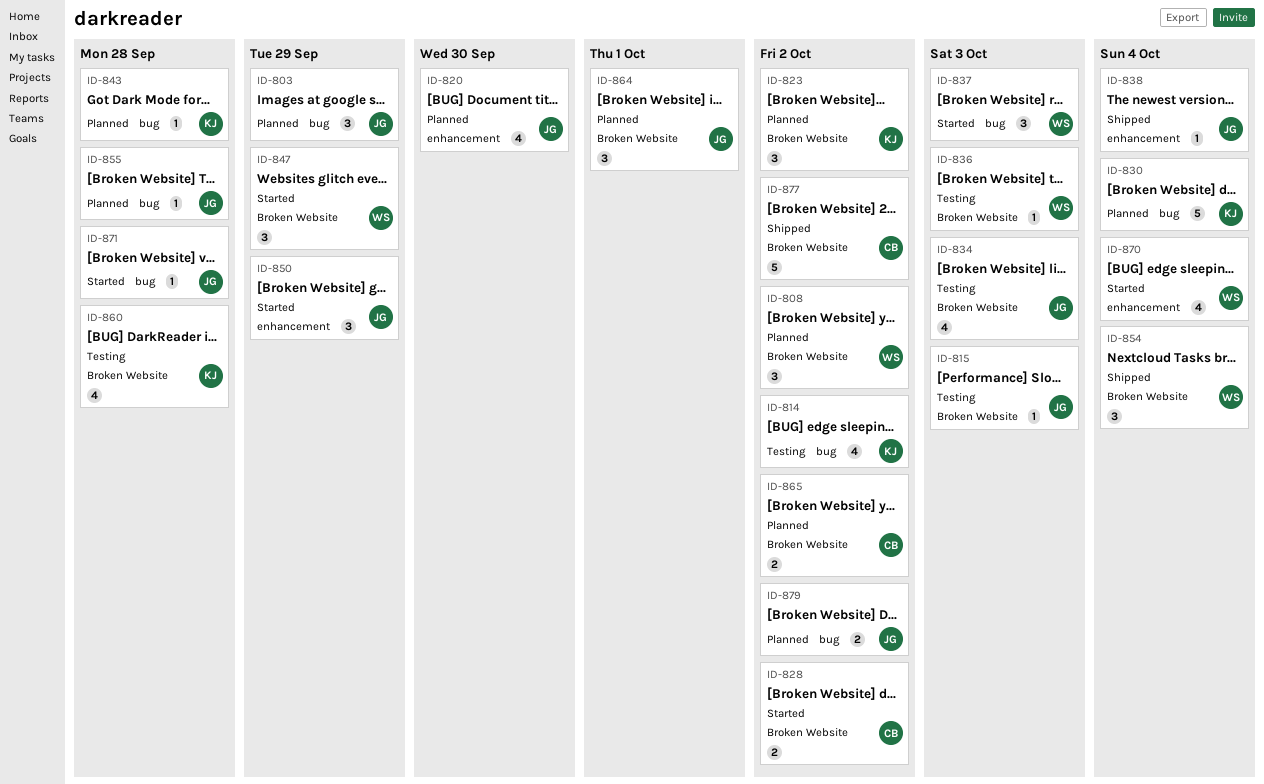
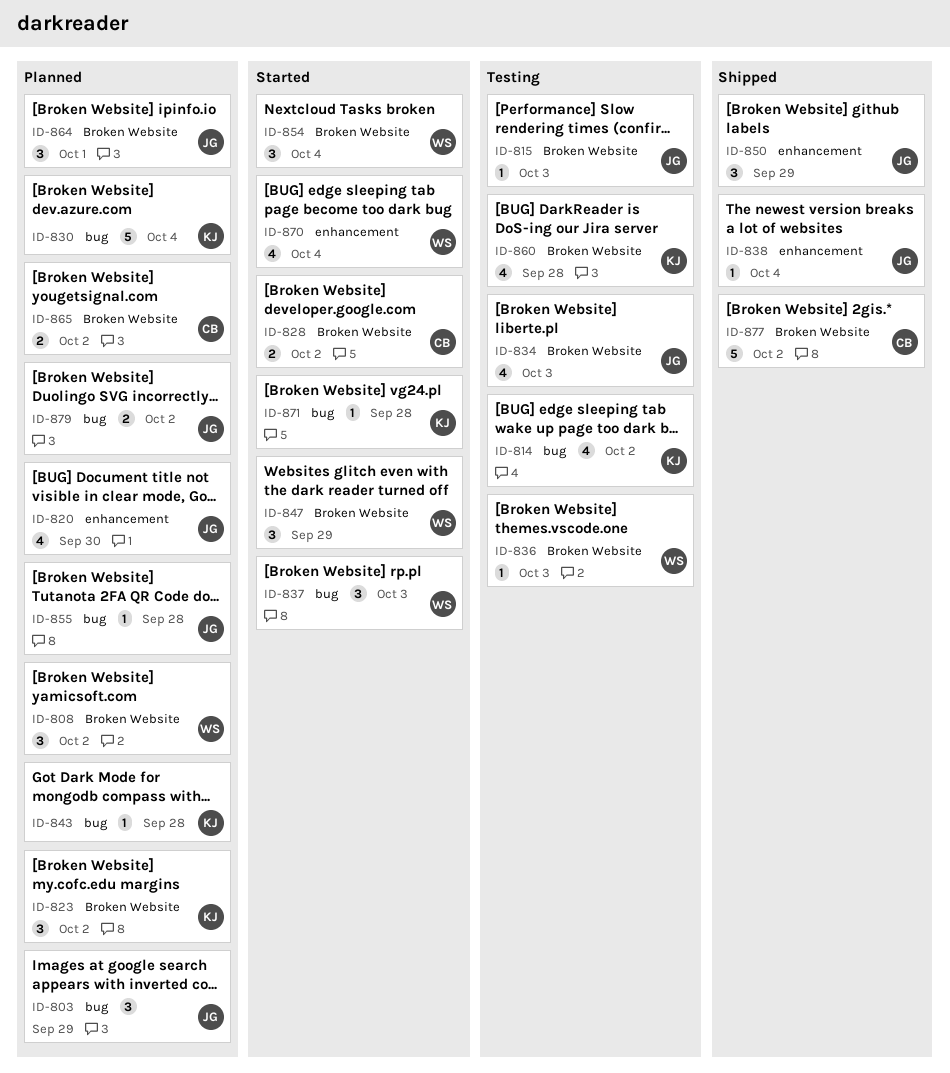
ID-850, status: Started -> Shipped
ID-854, status: Shipped -> Started
ID-871, owner: JG -> KJ

